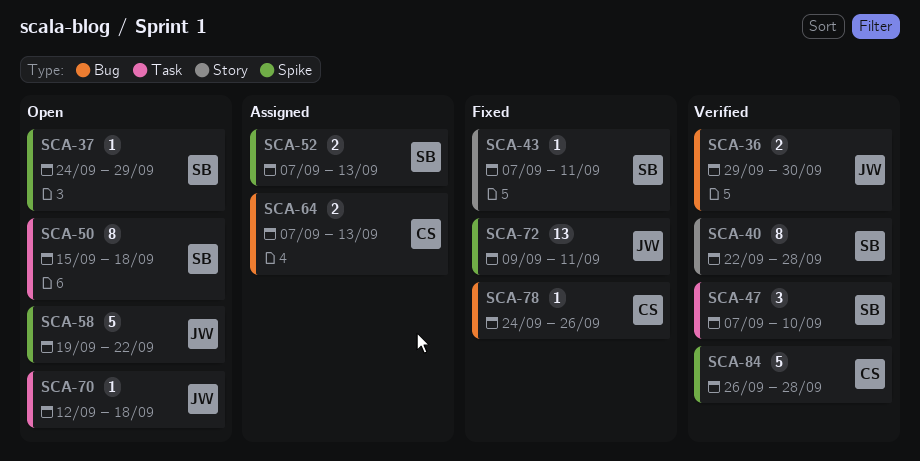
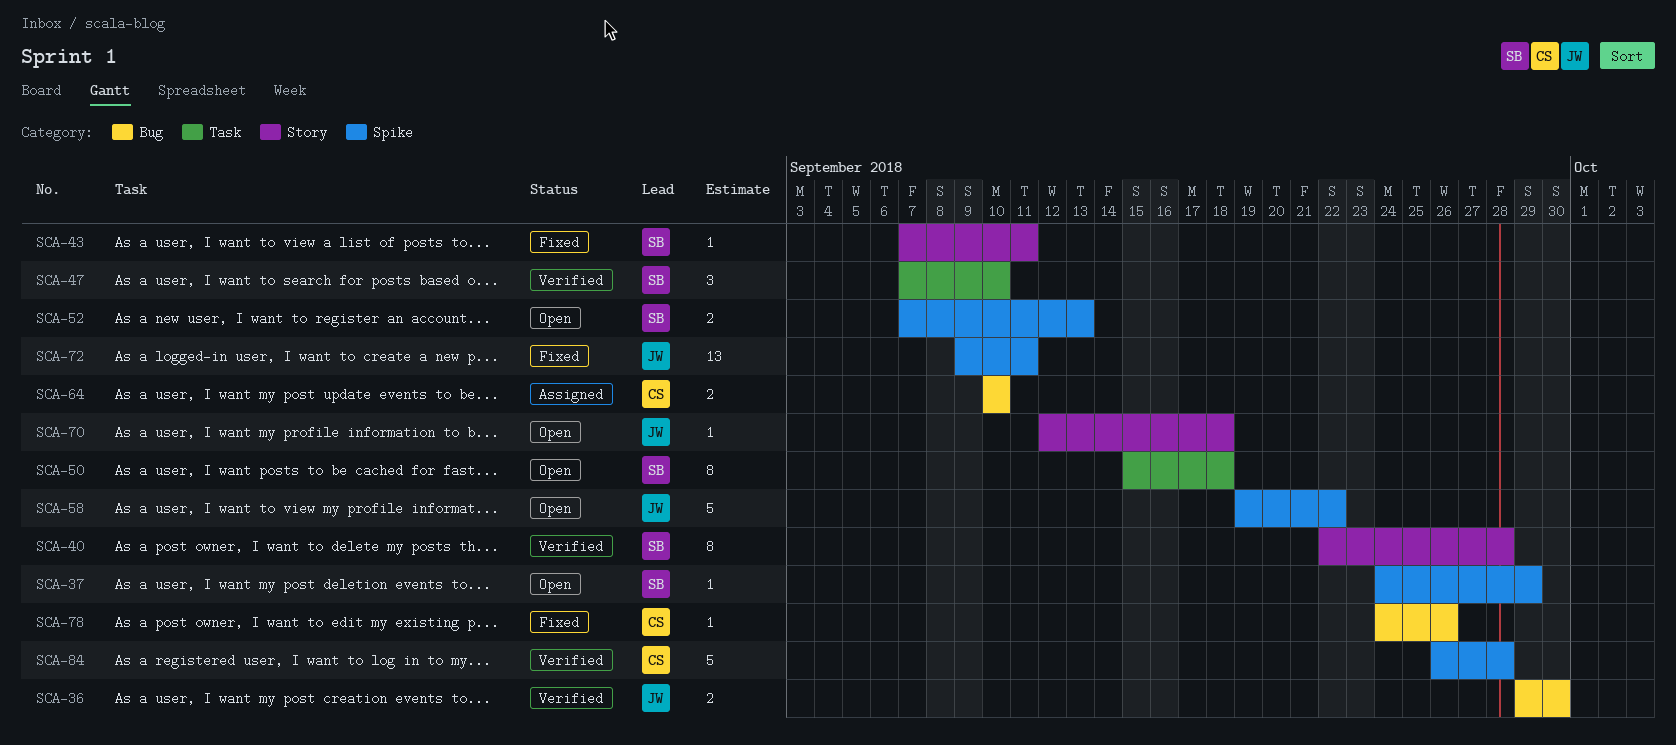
SCA-52, status: Assigned -> Open
SCA-64, start: Sep 7 -> Sep 10
SCA-64, due: Sep 13 -> Sep 10
SCA-70, label: Task -> Story

